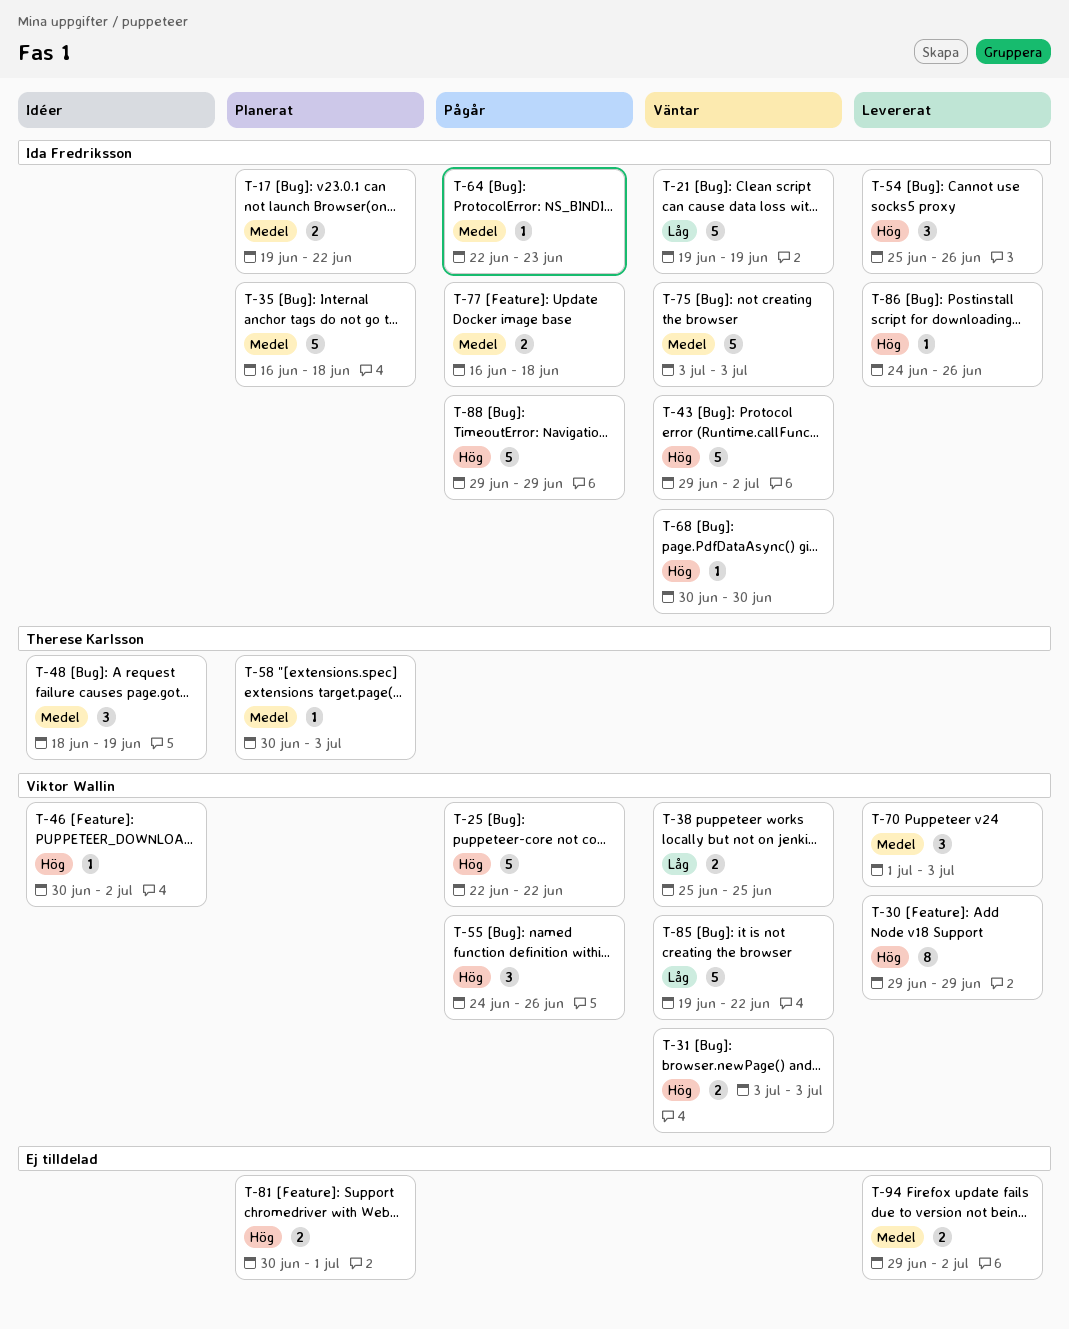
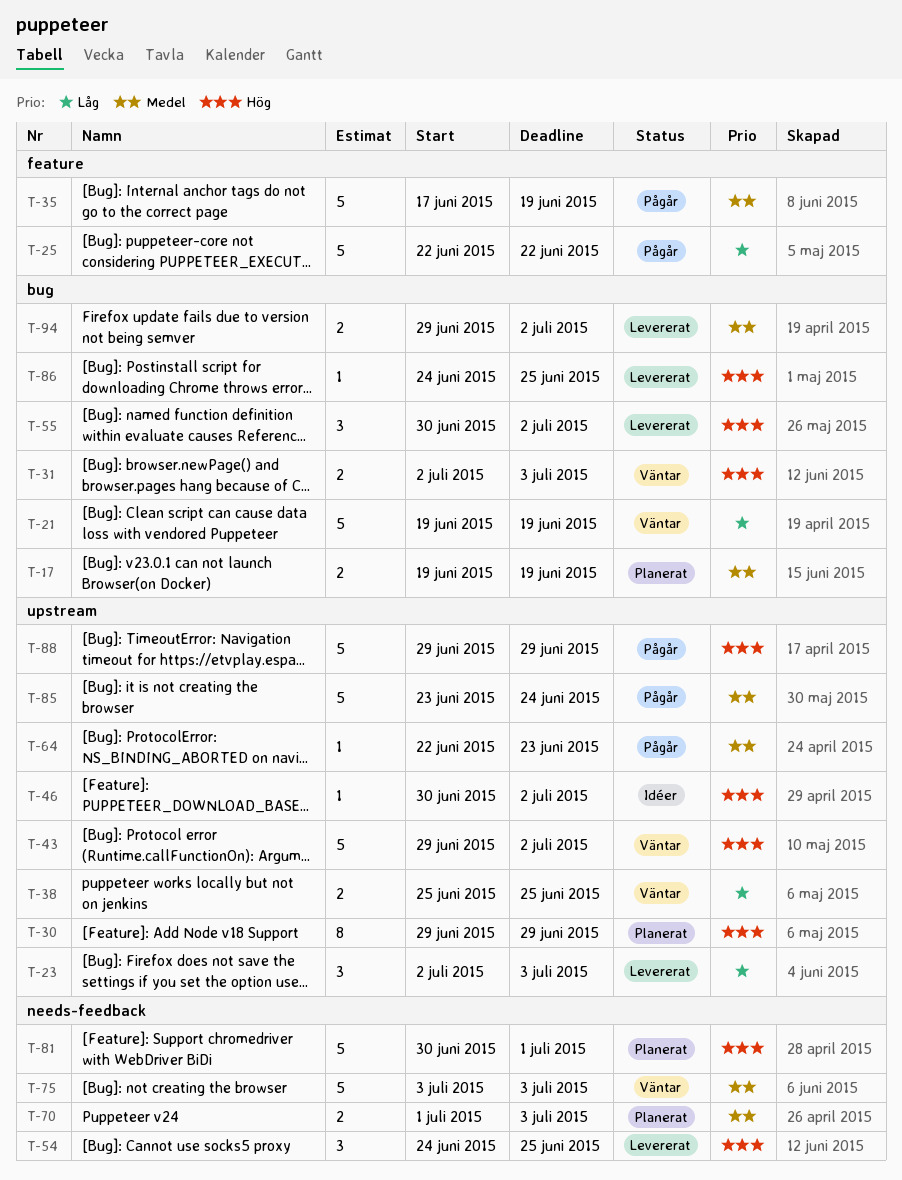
T-17, due: Jun 22 -> Jun 19
T-23: none -> present
T-25, priority: Hög -> Låg
T-30, status: Levererat -> Planerat
T-31, start: Jul 3 -> Jul 2
T-35, status: Planerat -> Pågår
T-35, start: Jun 16 -> Jun 17
T-35, due: Jun 18 -> Jun 19
T-48: present -> none
T-54, start: Jun 25 -> Jun 24
T-54, due: Jun 26 -> Jun 25
T-55, status: Pågår -> Levererat
T-55, start: Jun 24 -> Jun 30
T-55, due: Jun 26 -> Jul 2
T-58: present -> none
T-68: present -> none
T-70, status: Levererat -> Planerat
T-70, estimate: 3 -> 2
T-77: present -> none
T-81, estimate: 2 -> 5
T-85, status: Väntar -> Pågår
T-85, priority: Låg -> Medel
T-85, start: Jun 19 -> Jun 23
T-85, due: Jun 22 -> Jun 24
T-86, due: Jun 26 -> Jun 25

